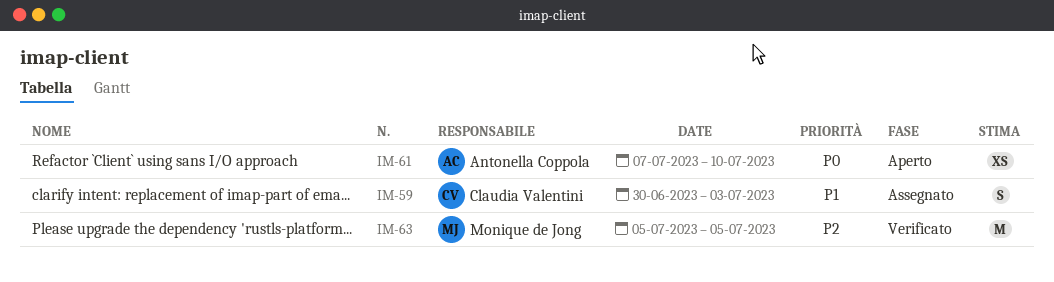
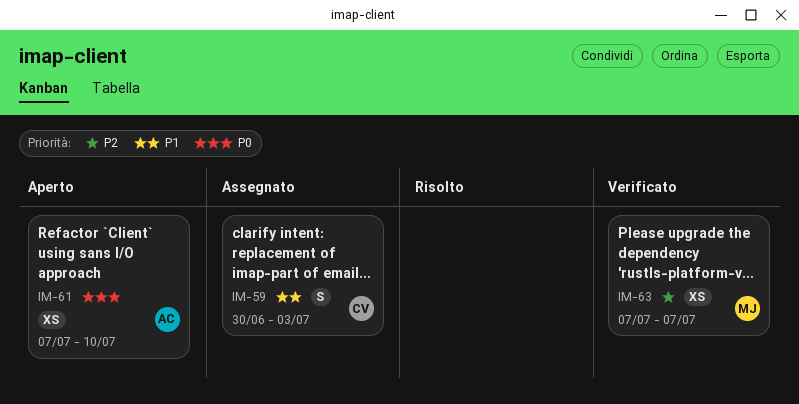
IM-63, estimate: M -> XS
IM-63, start: Jul 5 -> Jul 7
IM-63, due: Jul 5 -> Jul 7

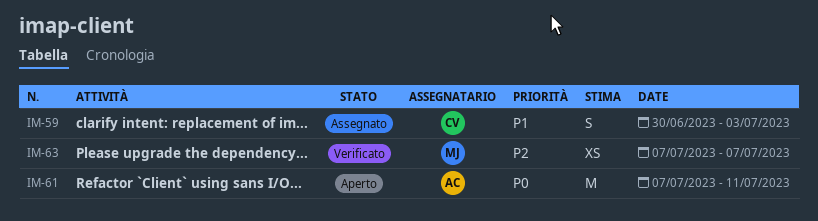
IM-61, estimate: XS -> M
IM-61, due: Jul 10 -> Jul 11

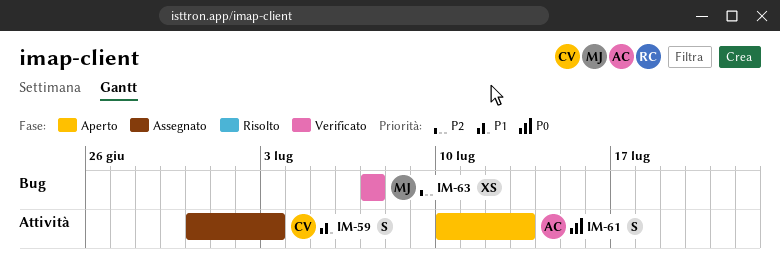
IM-61, estimate: M -> S
IM-61, start: Jul 7 -> Jul 10
IM-61, due: Jul 11 -> Jul 13

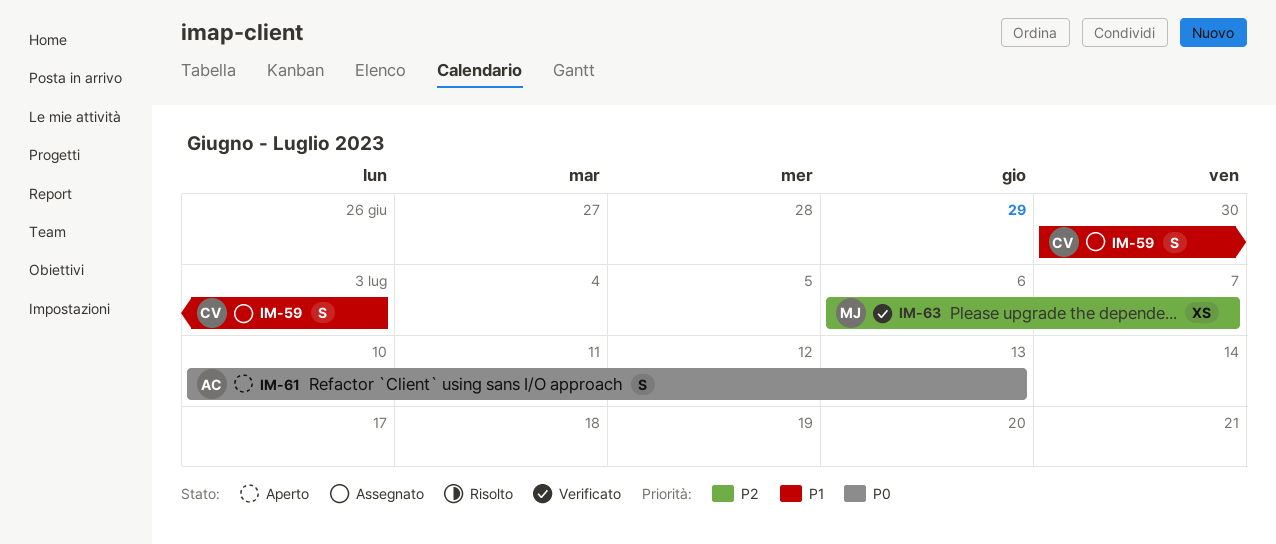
IM-63, start: Jul 7 -> Jul 6

